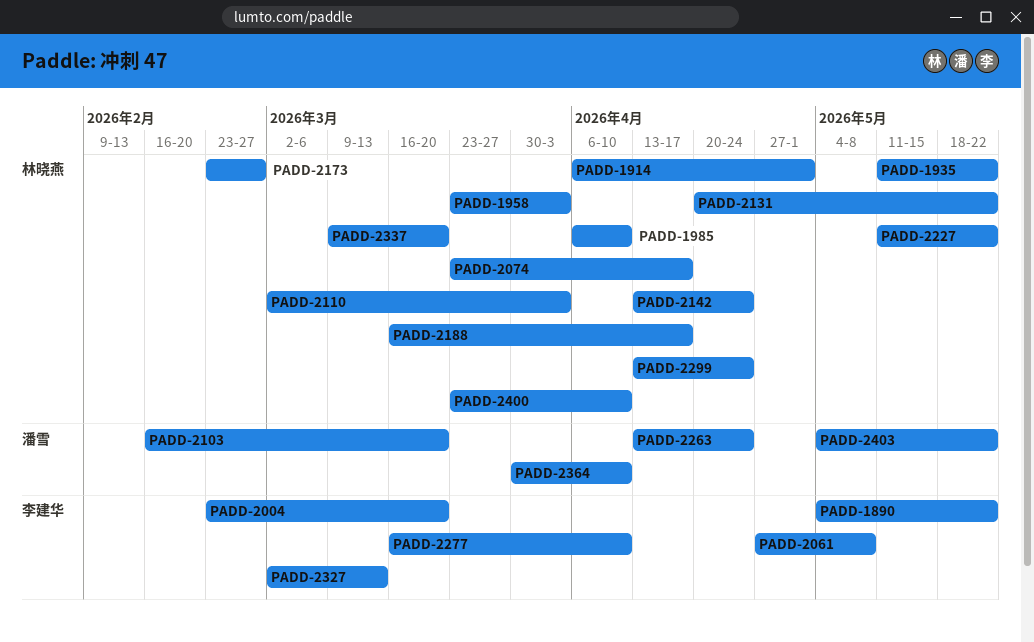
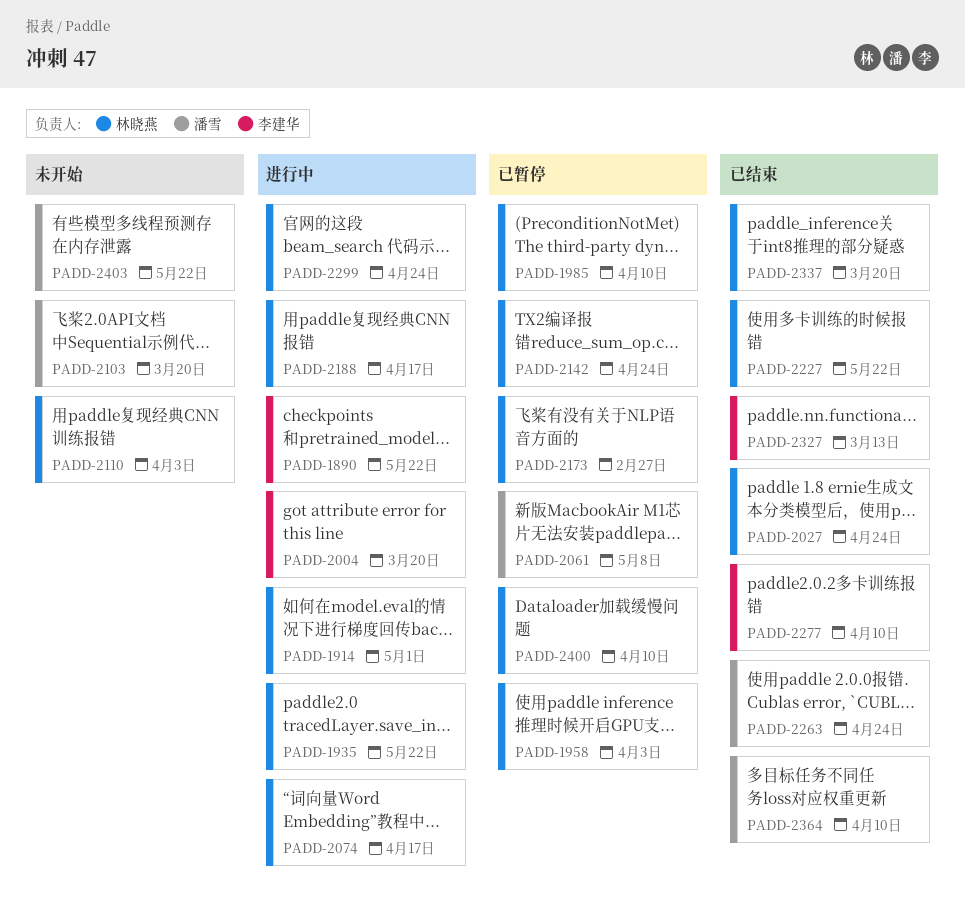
PADD-2027: none -> present
PADD-2061, owner: 李建华 -> 潘雪
PADD-2131: present -> none

